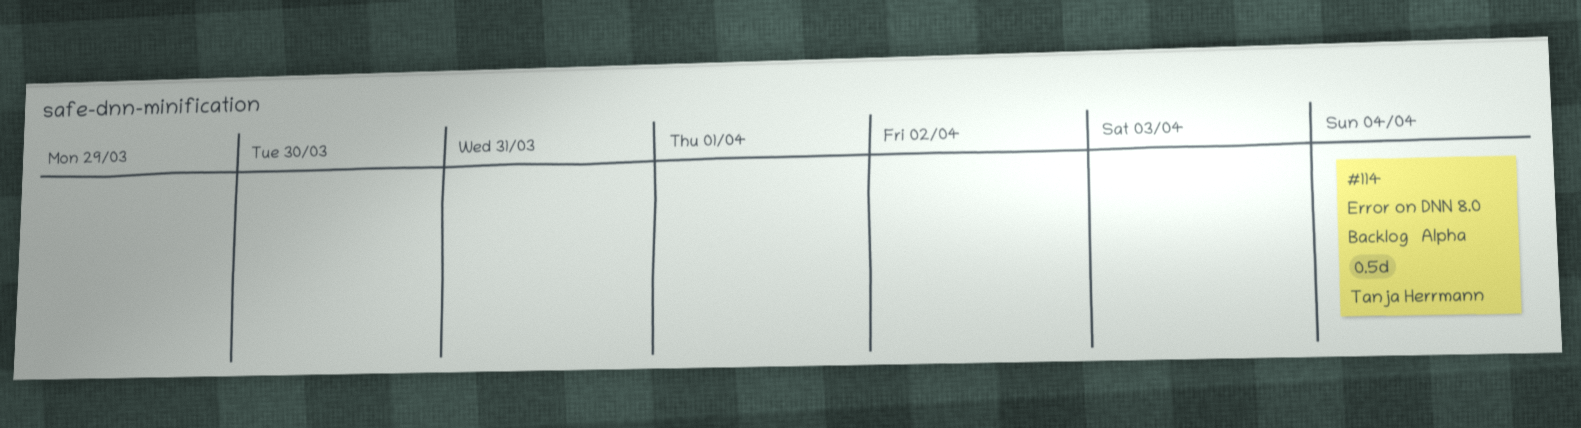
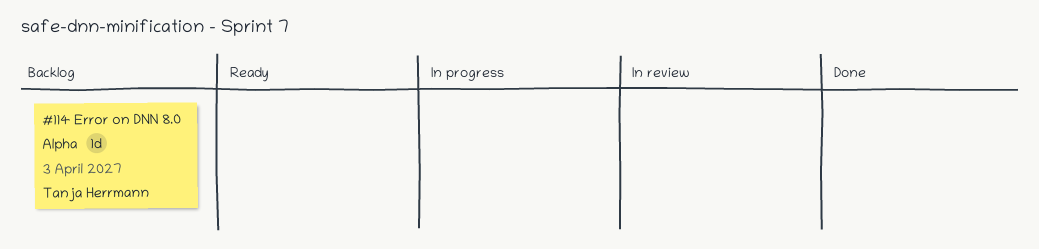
#114, estimate: 0.5d -> 1d
#114, due: Apr 4 -> Apr 3

